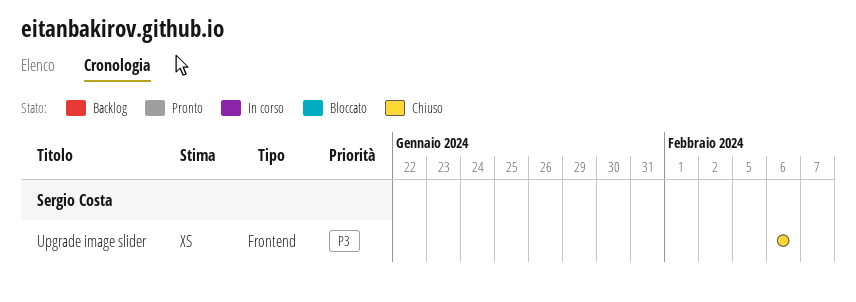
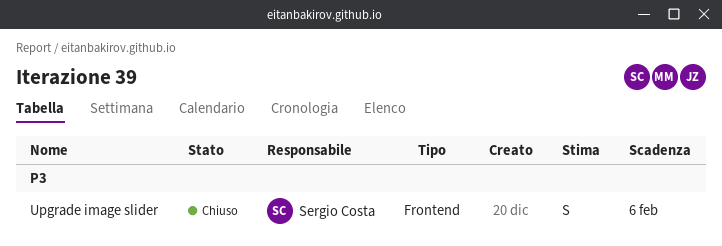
Upgrade image slider, estimate: XS -> S

